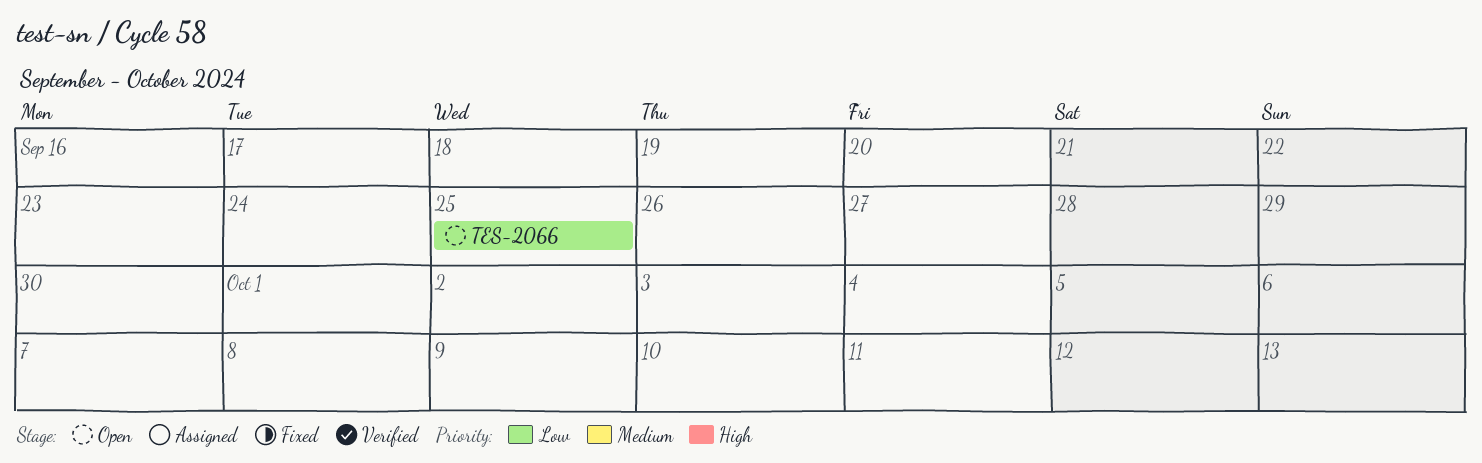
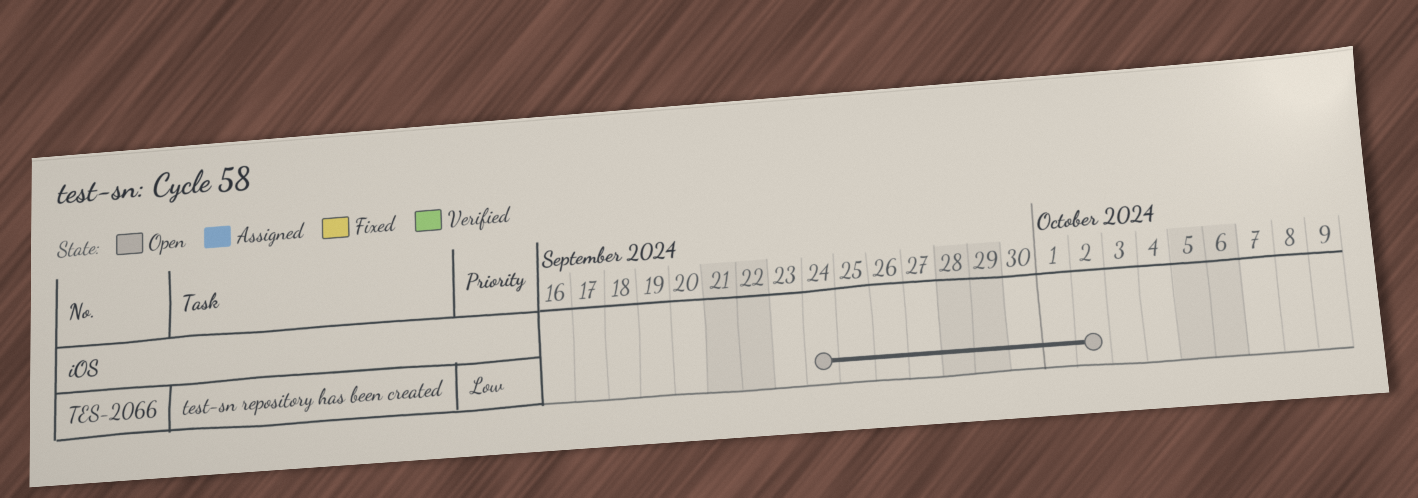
TES-2066, start: Sep 25 -> Sep 24
TES-2066, due: Sep 25 -> Oct 2

